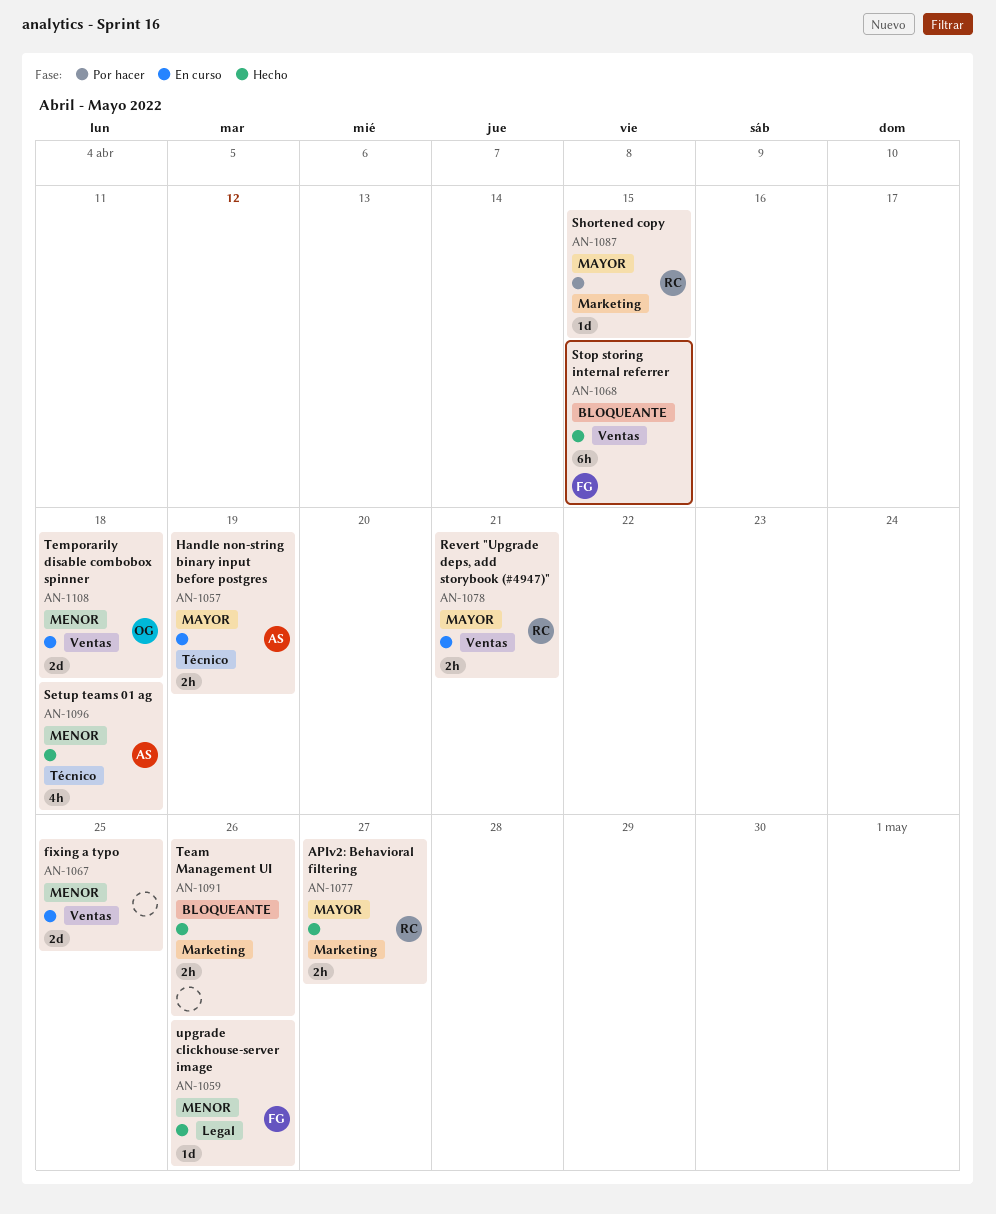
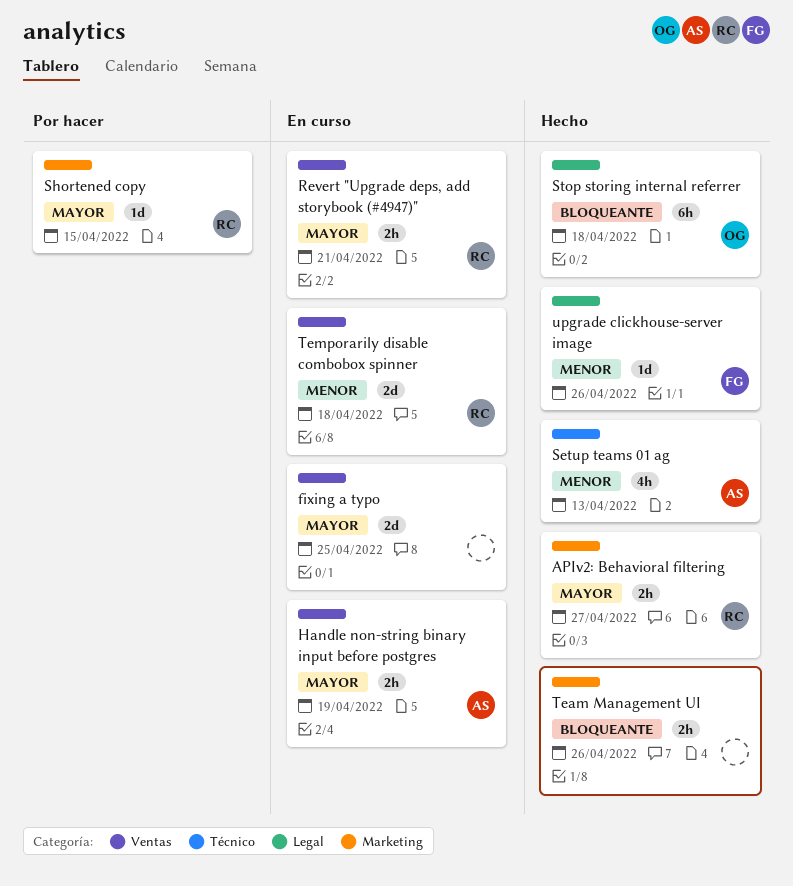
fixing a typo, priority: Menor -> Mayor
Handle non-string binary input before postgres, label: Técnico -> Ventas
Setup teams 01 ag, due: Apr 18 -> Apr 13
Stop storing internal referrer, owner: FG -> OG
Stop storing internal referrer, label: Ventas -> Legal
Stop storing internal referrer, due: Apr 15 -> Apr 18
Temporarily disable combobox spinner, owner: OG -> RC

